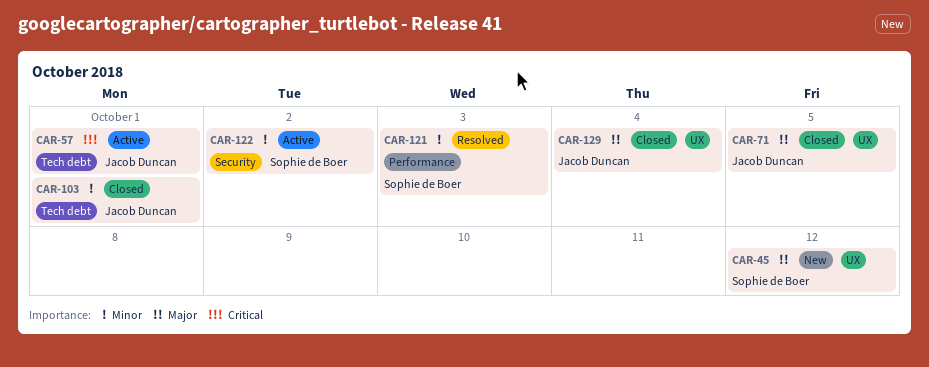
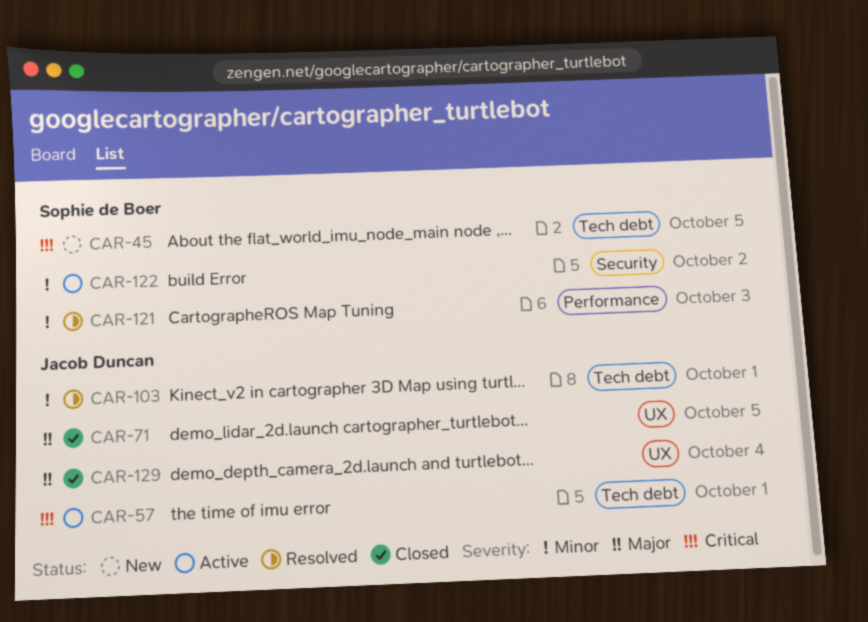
CAR-45, priority: Major -> Critical
CAR-45, label: UX -> Tech debt
CAR-45, due: Oct 12 -> Oct 5
CAR-103, status: Closed -> Resolved

